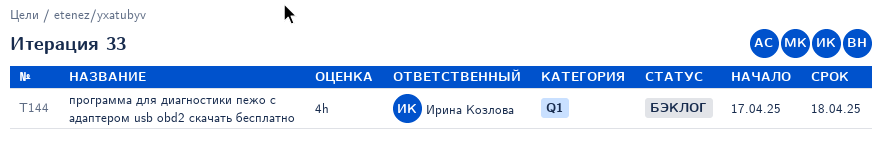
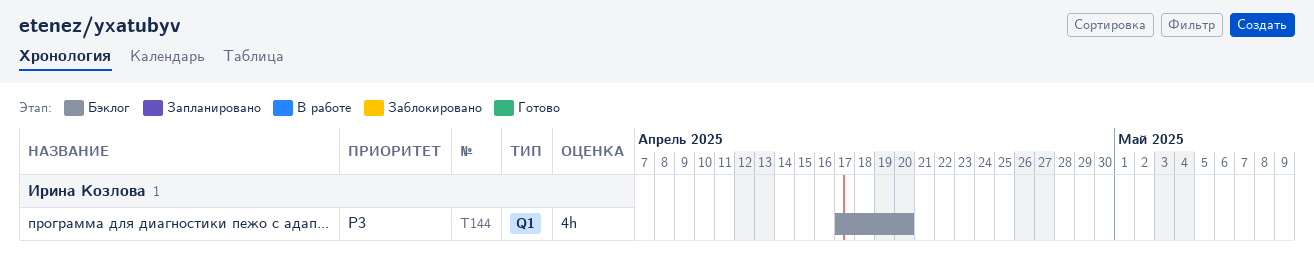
T144, due: Apr 18 -> Apr 20

